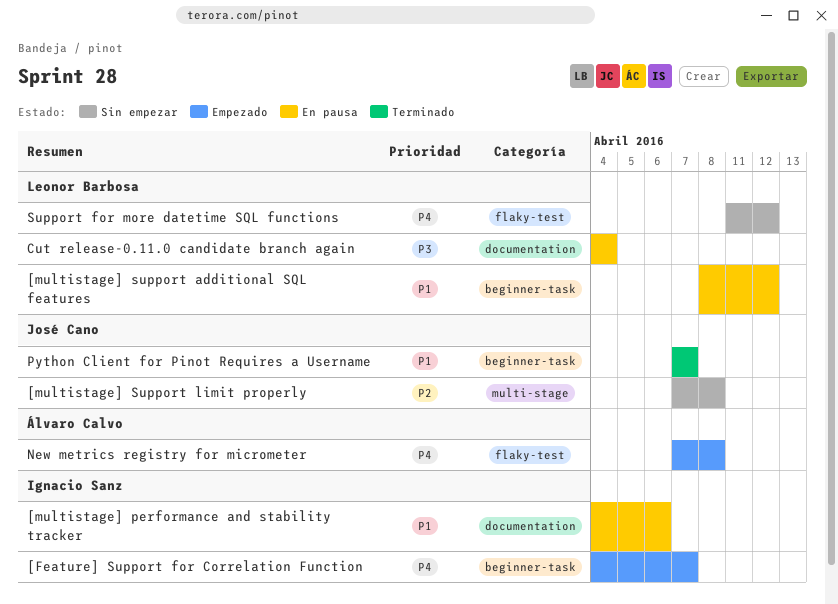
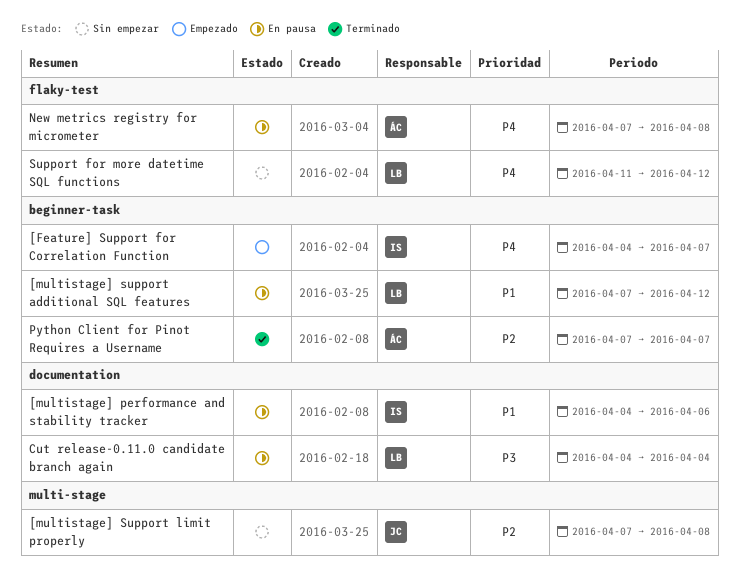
[multistage] support additional SQL features, start: Apr 8 -> Apr 7
New metrics registry for micrometer, status: Empezado -> En pausa
Python Client for Pinot Requires a Username, owner: José Cano -> Álvaro Calvo
Python Client for Pinot Requires a Username, priority: P1 -> P2

